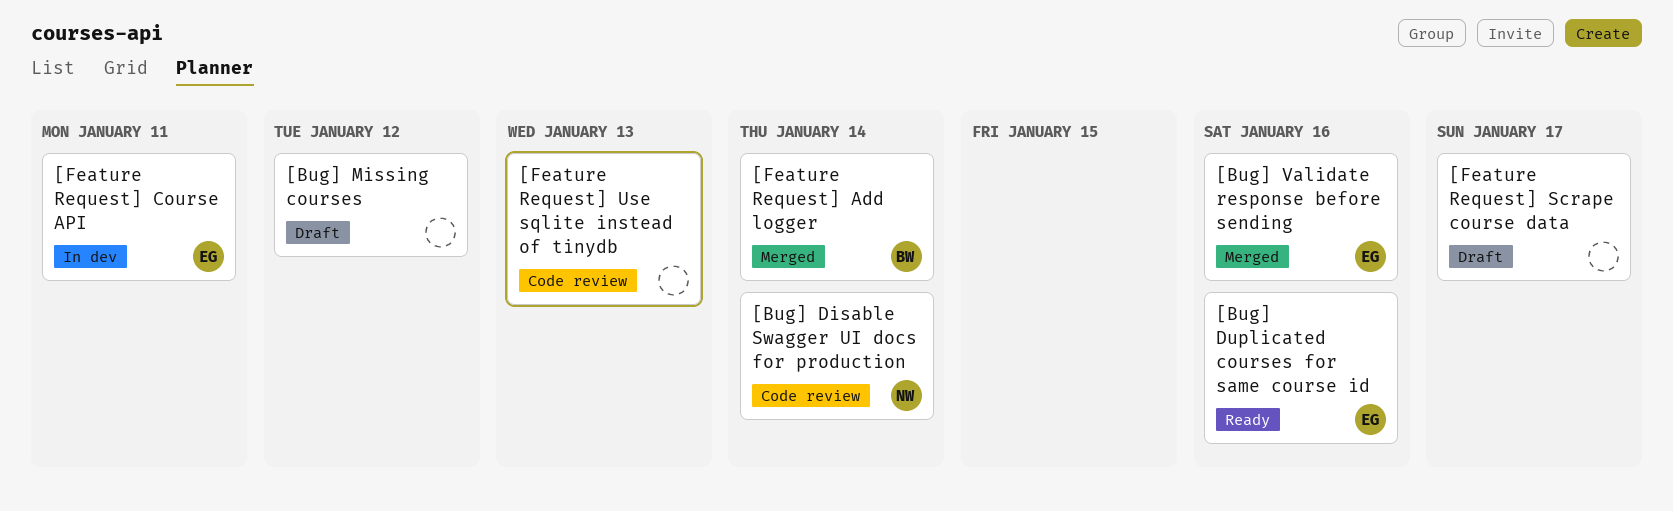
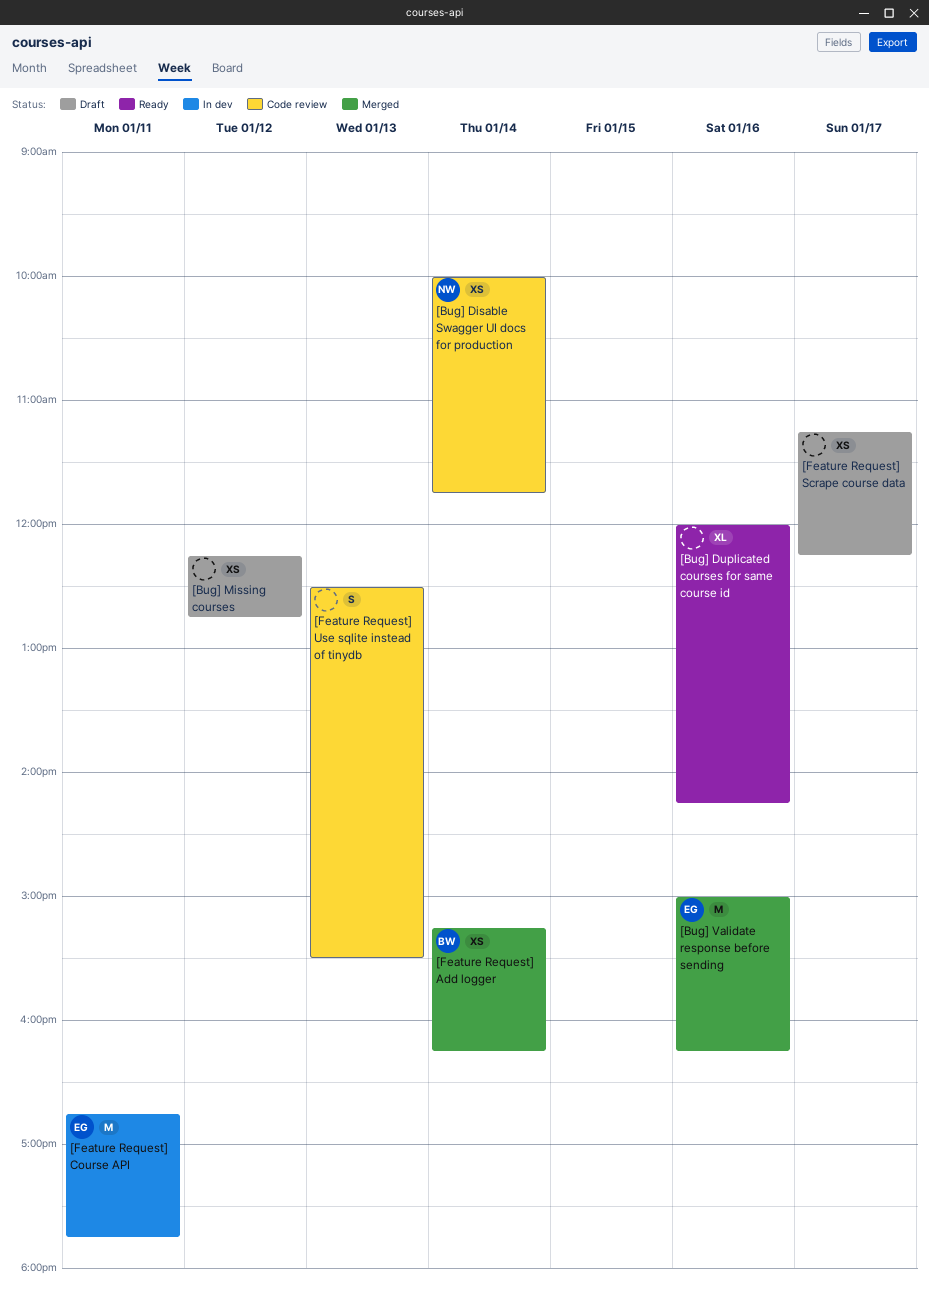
[Bug] Duplicated courses for same course id, owner: EG -> none

